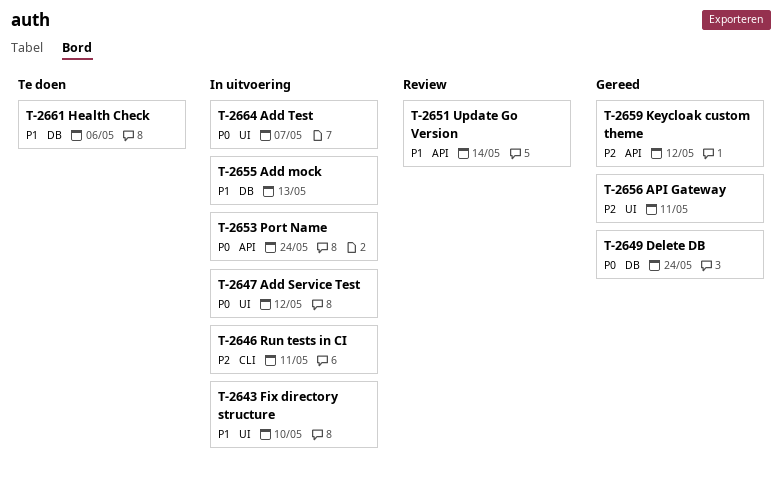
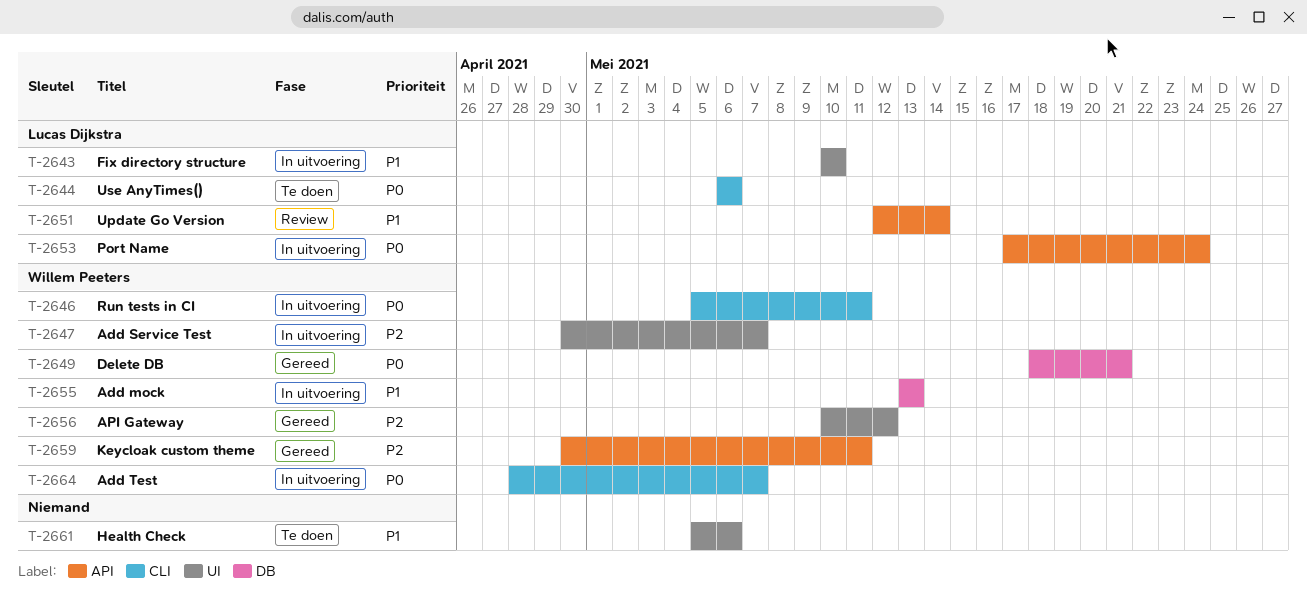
T-2644: none -> present
T-2646, priority: P2 -> P0
T-2647, priority: P0 -> P2
T-2647, due: May 12 -> May 7
T-2649, due: May 24 -> May 21
T-2656, due: May 11 -> May 12
T-2659, due: May 12 -> May 11
T-2661, label: DB -> UI
T-2664, label: UI -> CLI

